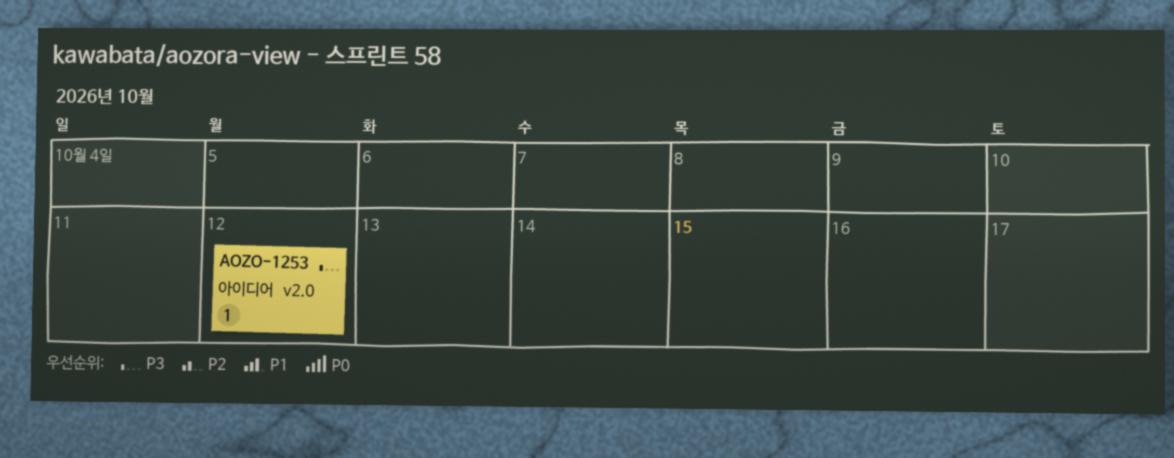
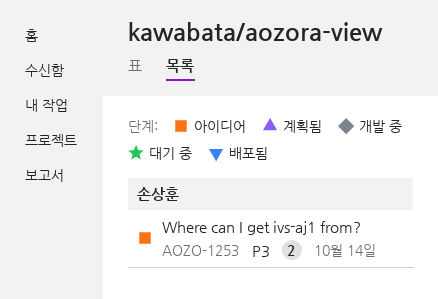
AOZO-1253, estimate: 1 -> 2
AOZO-1253, due: Oct 12 -> Oct 14

